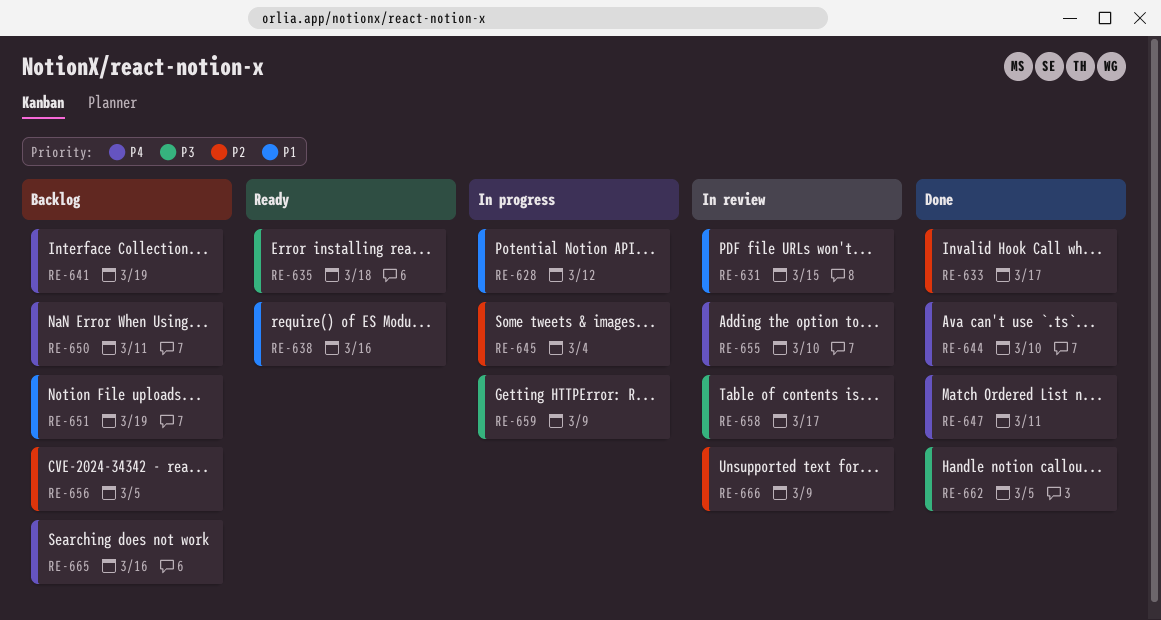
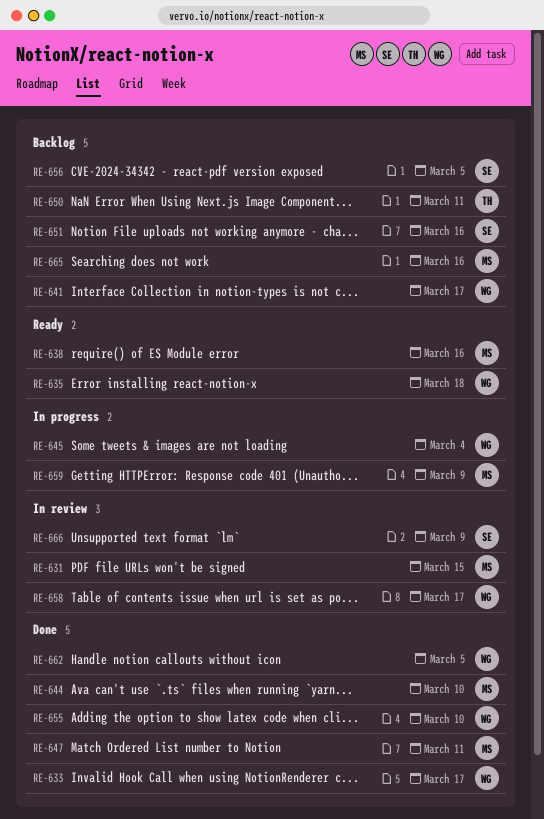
RE-628: present -> none
RE-641, due: Mar 19 -> Mar 17
RE-651, due: Mar 19 -> Mar 16
RE-655, status: In review -> Done

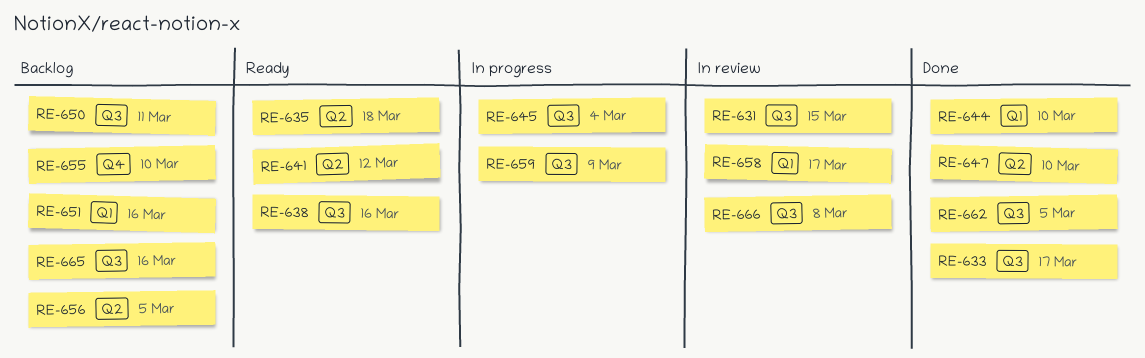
RE-641, status: Backlog -> Ready
RE-641, due: Mar 17 -> Mar 12
RE-647, due: Mar 11 -> Mar 10
RE-655, status: Done -> Backlog
RE-666, due: Mar 9 -> Mar 8

